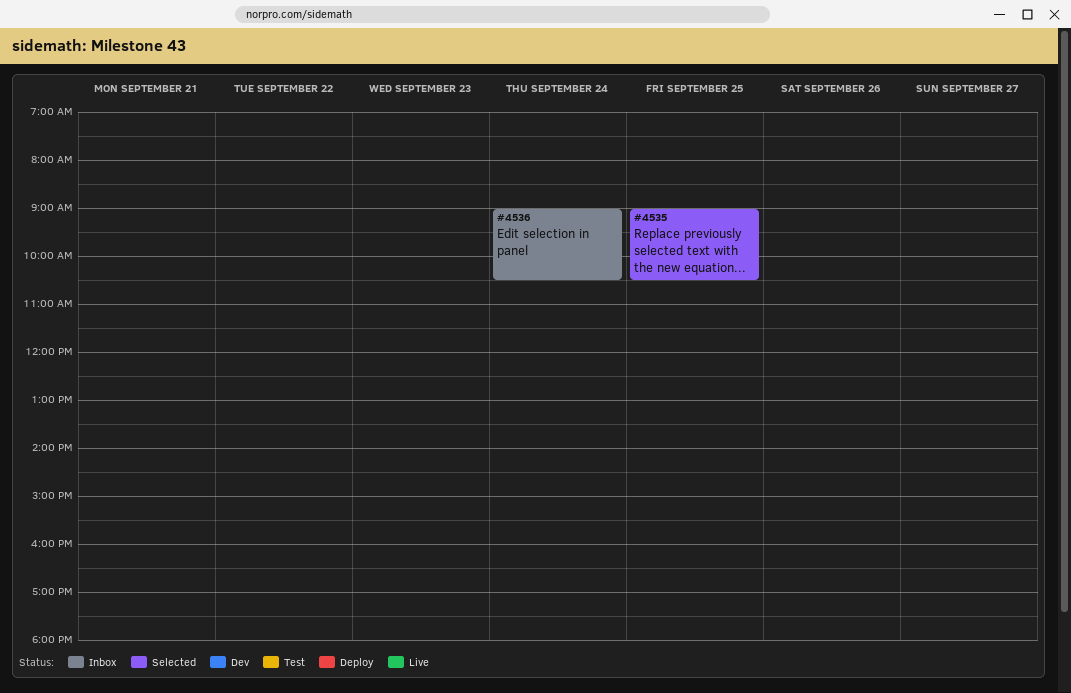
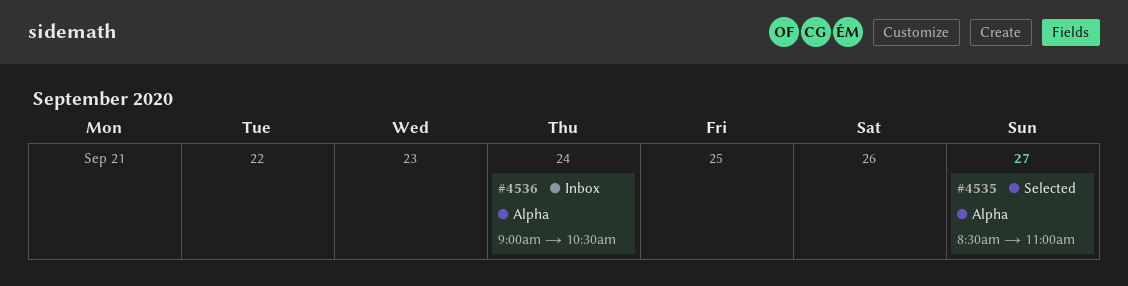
#4535, day: Sep 25 -> Sep 27
#4535, begins: 09:00 -> 08:30
#4535, ends: 10:30 -> 11:00

